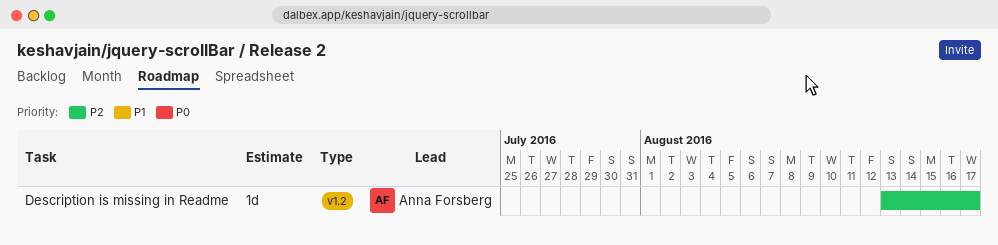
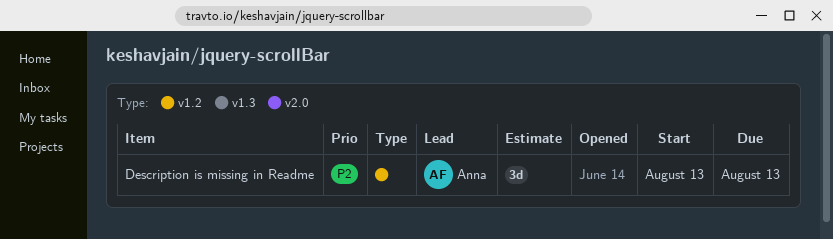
Description is missing in Readme, estimate: 1d -> 3d
Description is missing in Readme, due: Aug 17 -> Aug 13

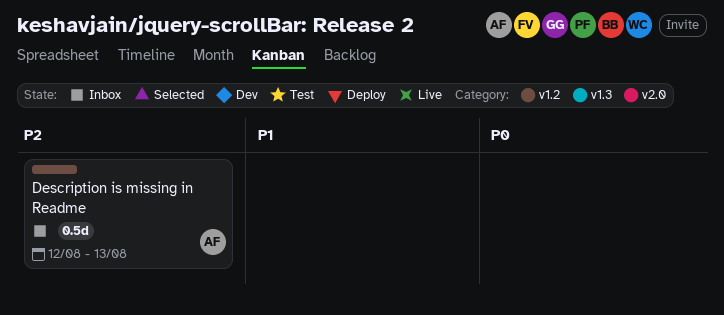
Description is missing in Readme, estimate: 3d -> 0.5d
Description is missing in Readme, start: Aug 13 -> Aug 12

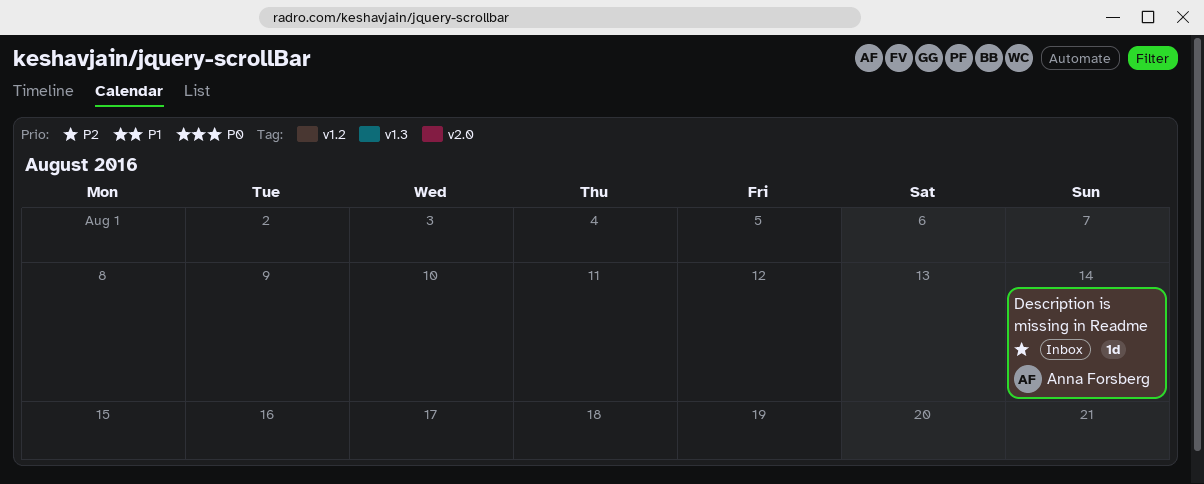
Description is missing in Readme, estimate: 0.5d -> 1d
Description is missing in Readme, due: Aug 13 -> Aug 14

